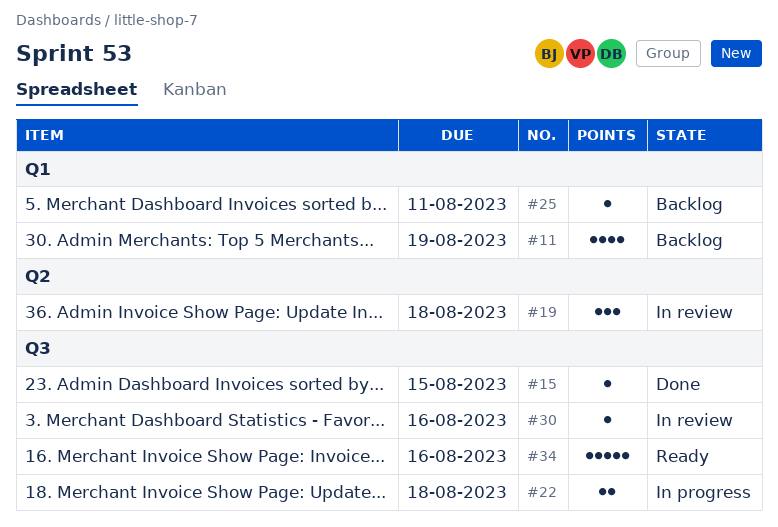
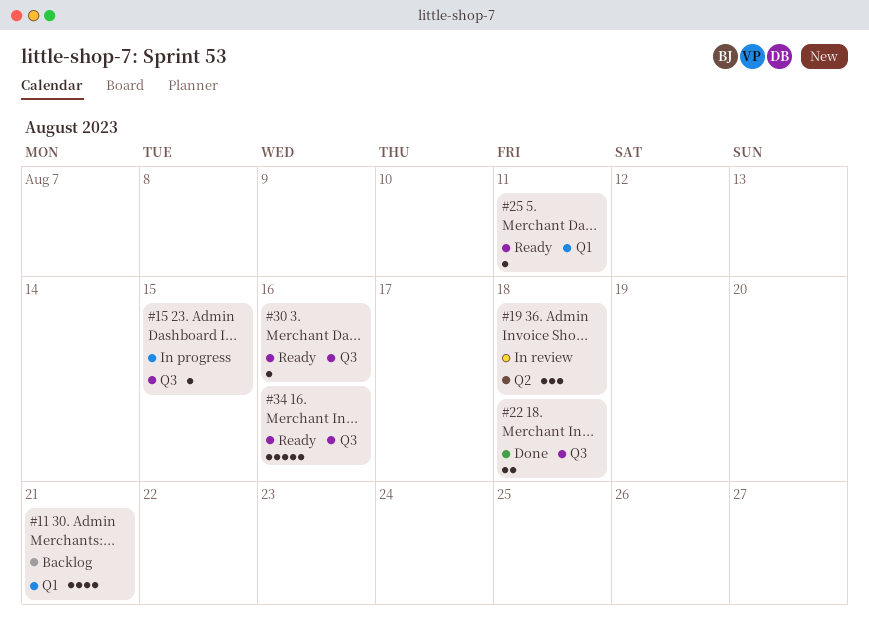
#11, due: Aug 19 -> Aug 21
#15, status: Done -> In progress
#22, status: In progress -> Done
#25, status: Backlog -> Ready
#30, status: In review -> Ready

